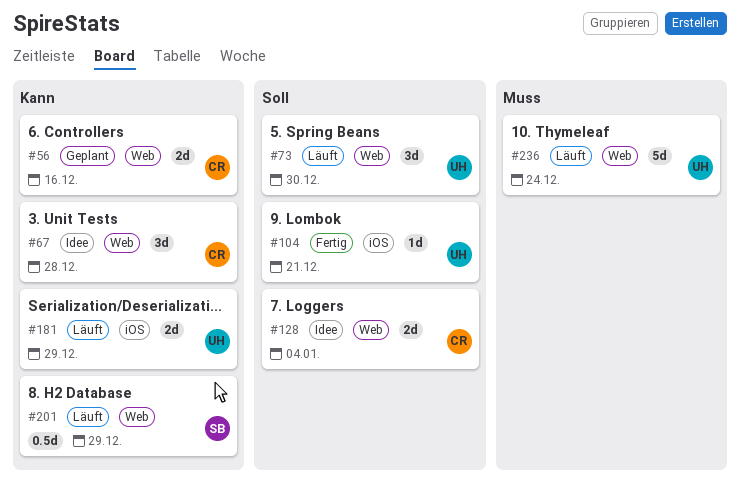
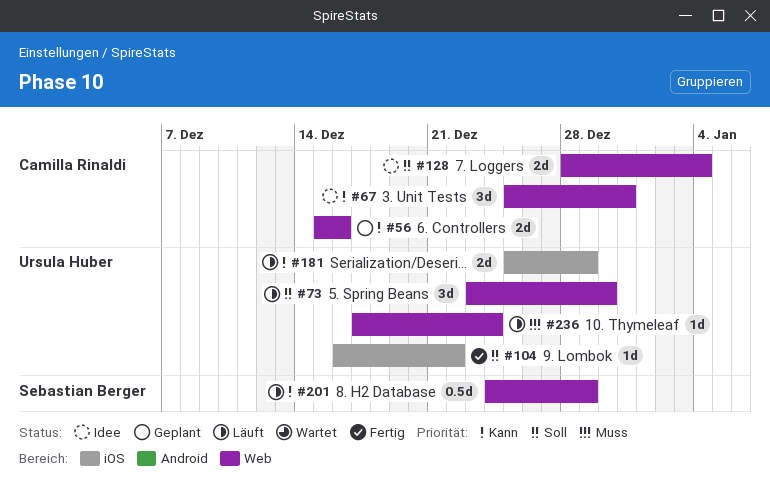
#67, due: Dec 28 -> Dec 31
#104, due: Dec 21 -> Dec 22
#236, estimate: 5d -> 1d

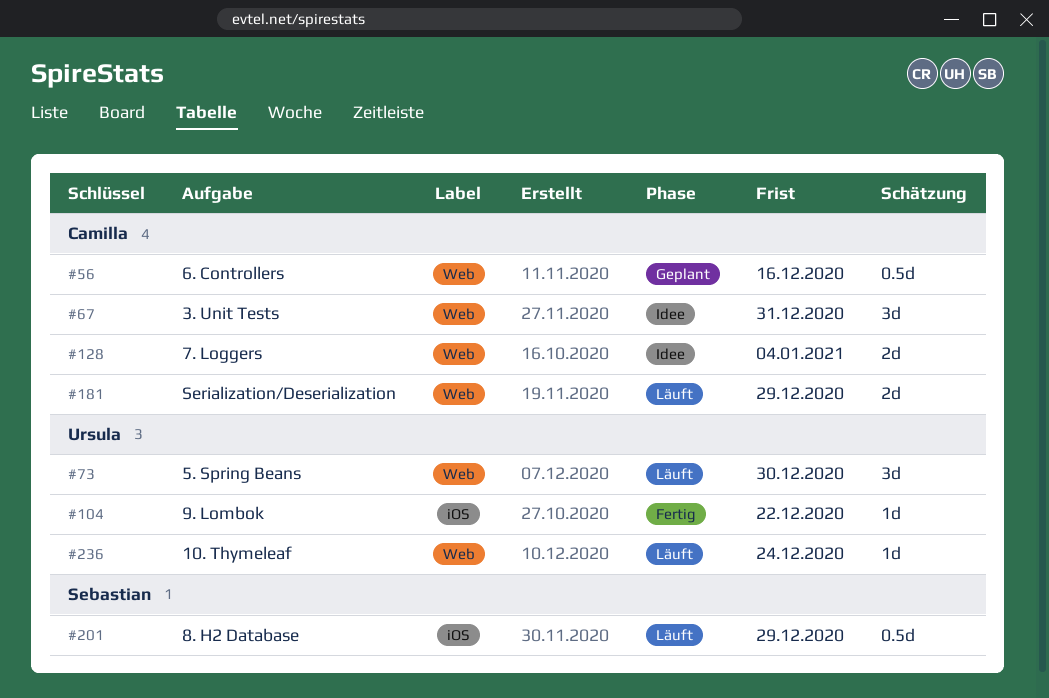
#56, estimate: 2d -> 0.5d
#181, owner: Ursula Huber -> Camilla Rinaldi
#181, label: iOS -> Web
#201, label: Web -> iOS

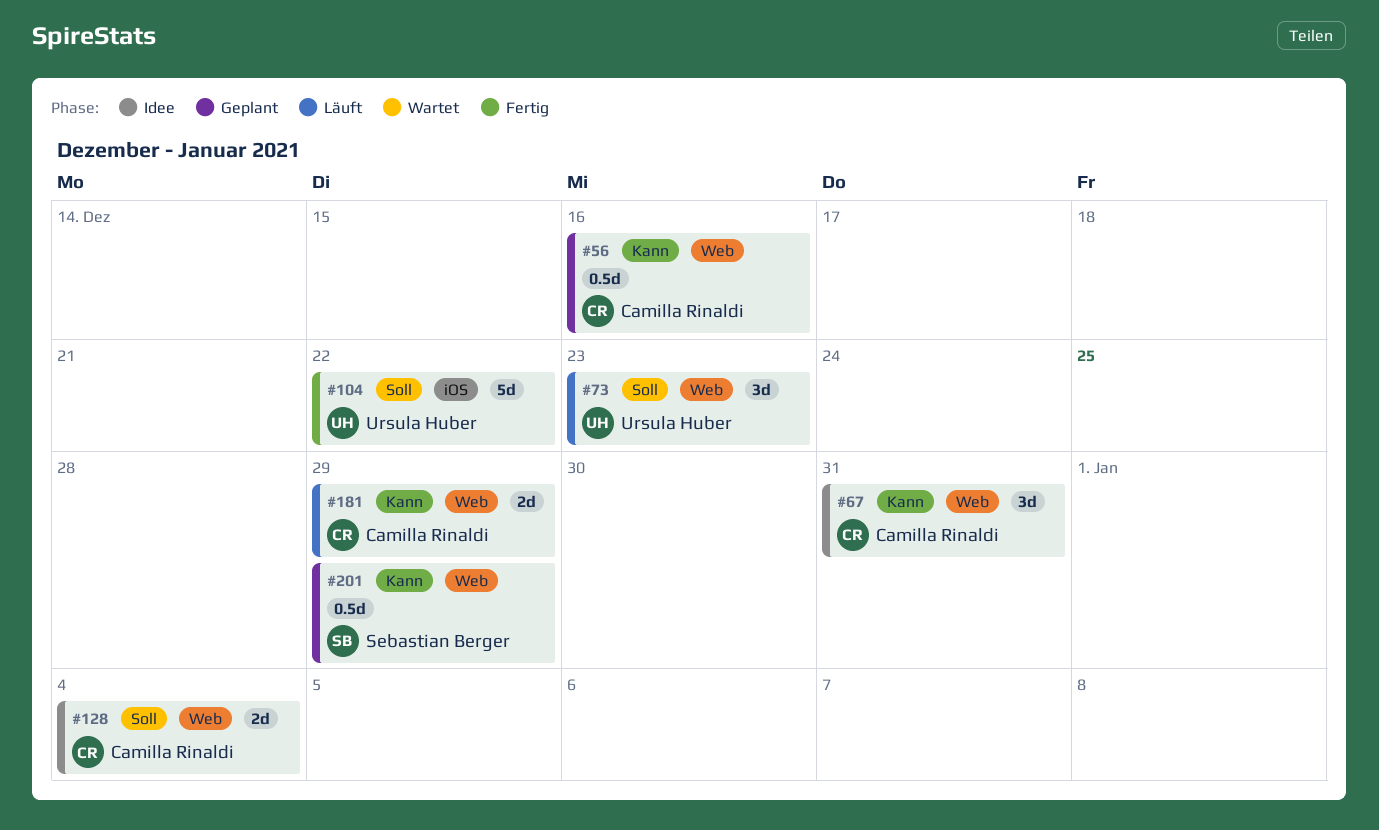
#73, due: Dec 30 -> Dec 23
#104, estimate: 1d -> 5d
#201, status: Läuft -> Geplant
#201, label: iOS -> Web
#236: present -> none

